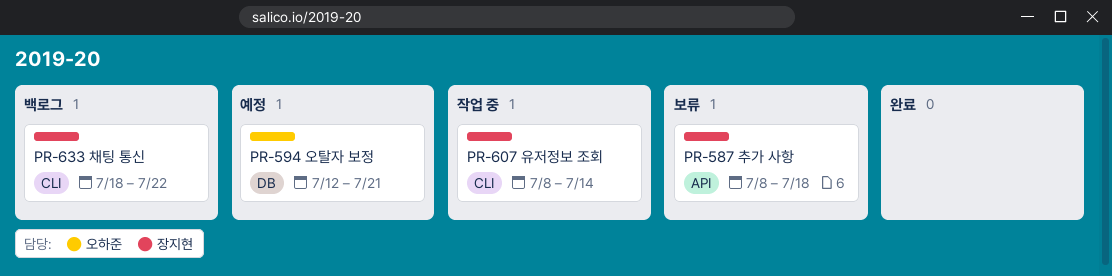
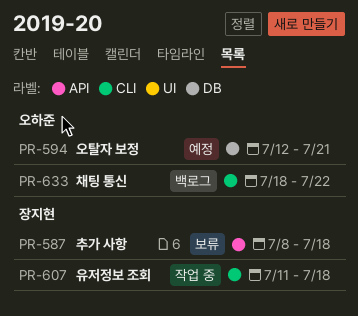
PR-607, start: Jul 8 -> Jul 11
PR-607, due: Jul 14 -> Jul 18
PR-633, owner: 장지현 -> 오하준

